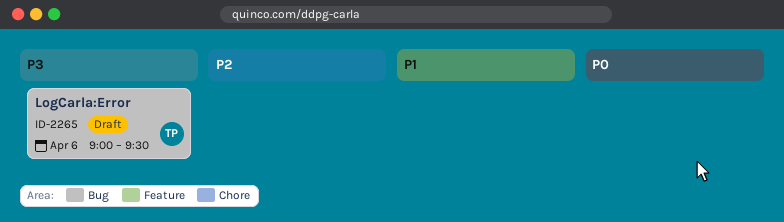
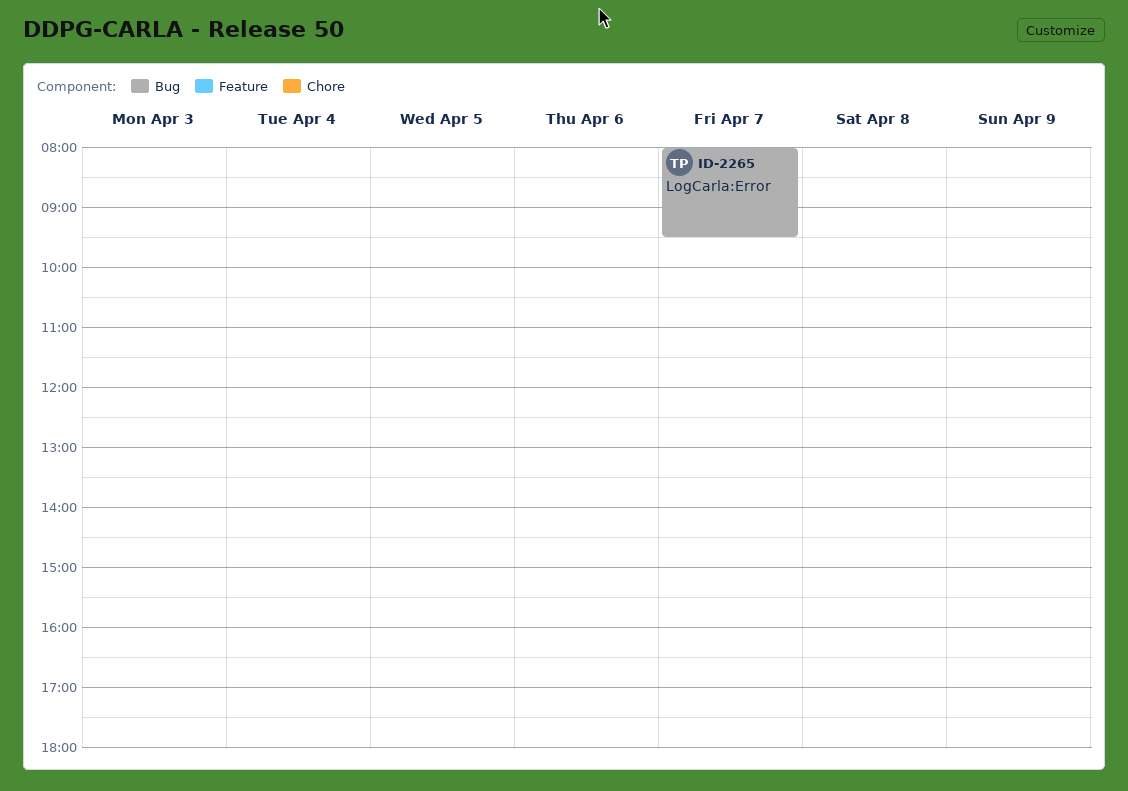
ID-2265, day: Apr 6 -> Apr 7
ID-2265, begins: 09:00 -> 08:00

